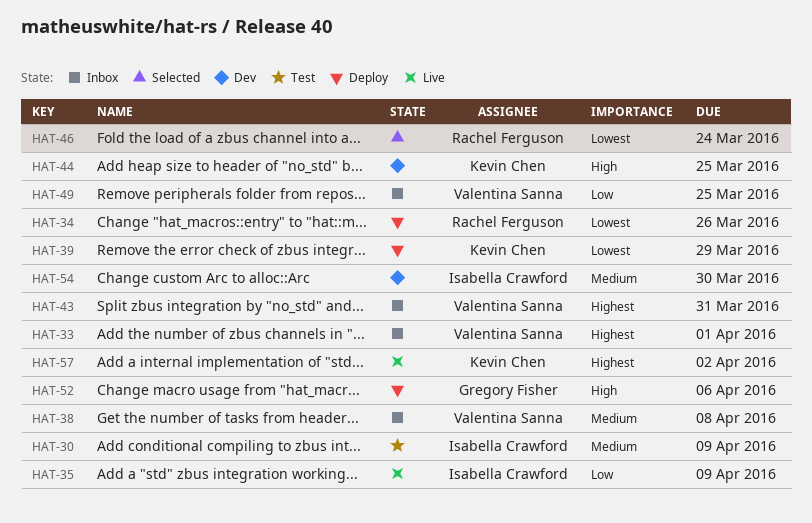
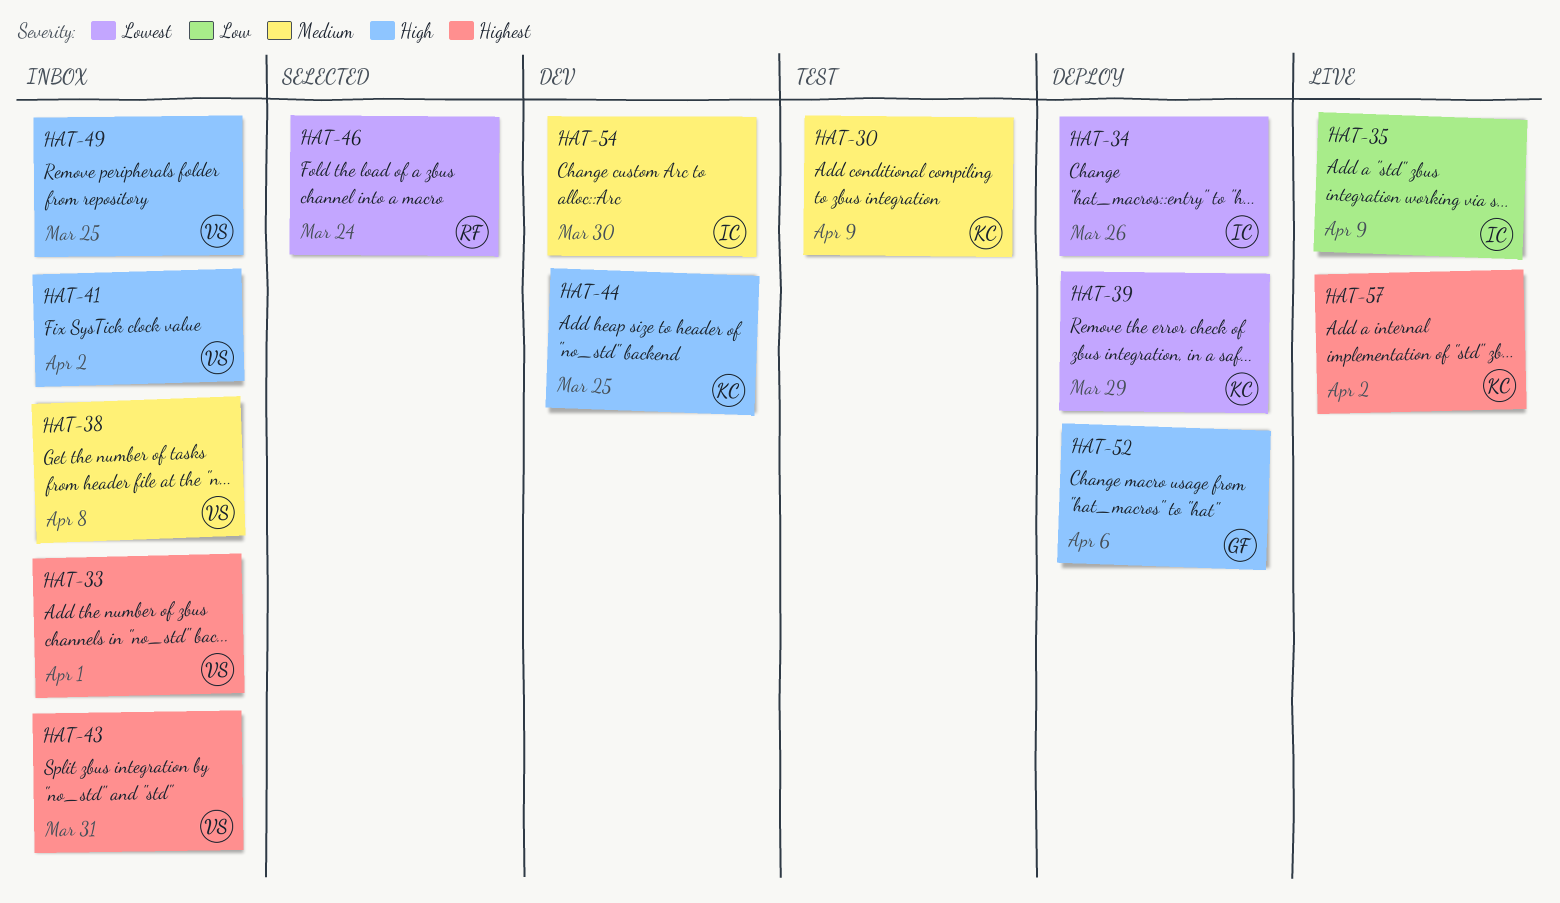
HAT-30, owner: Isabella Crawford -> Kevin Chen
HAT-34, owner: Rachel Ferguson -> Isabella Crawford
HAT-41: none -> present
HAT-49, priority: Low -> High

